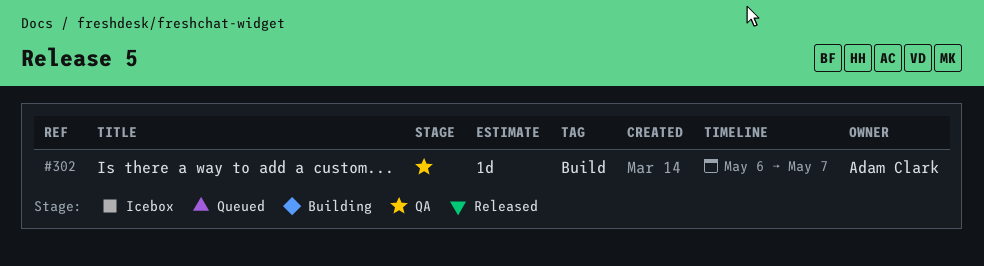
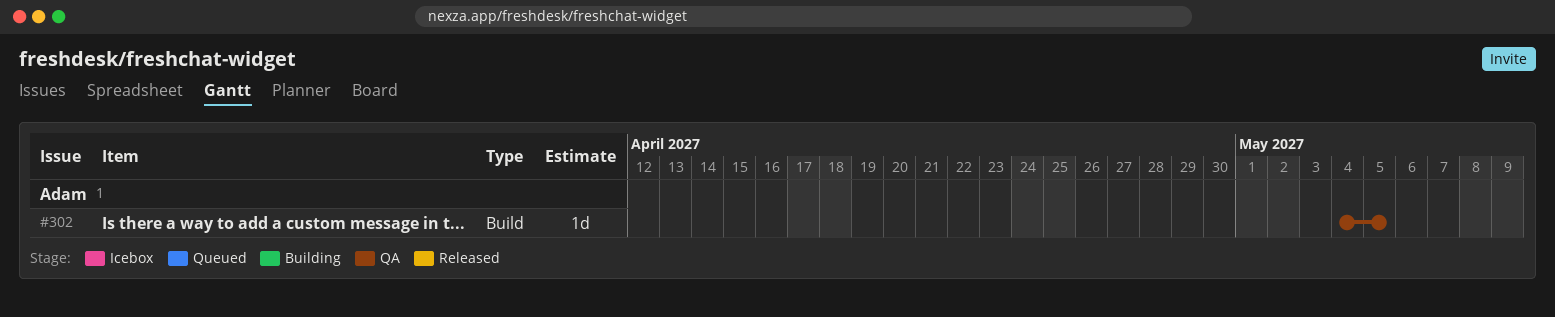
#302, start: May 6 -> May 4
#302, due: May 7 -> May 5

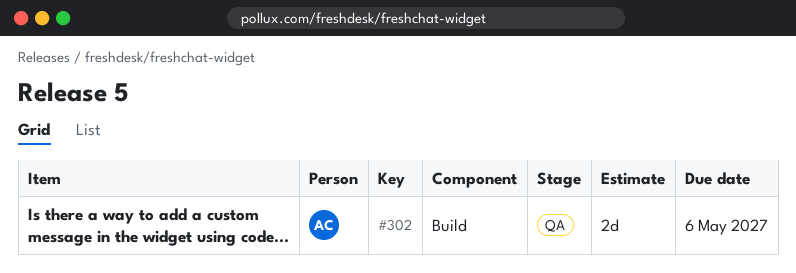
#302, estimate: 1d -> 2d
#302, due: May 5 -> May 6

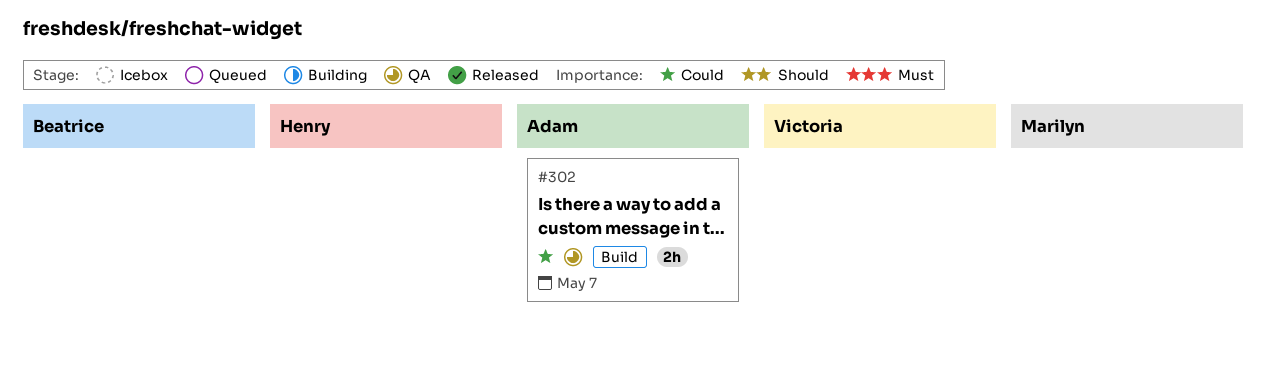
#302, estimate: 2d -> 2h
#302, due: May 6 -> May 7

